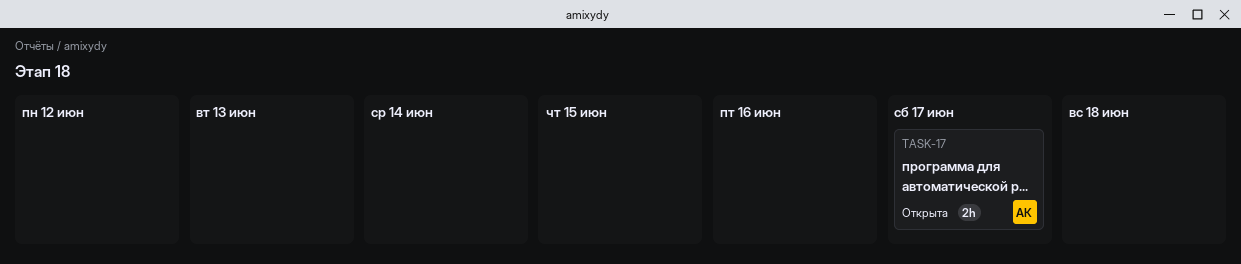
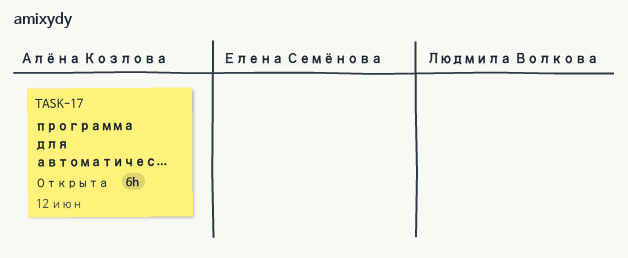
TASK-17, estimate: 2h -> 6h
TASK-17, due: Jun 17 -> Jun 12

